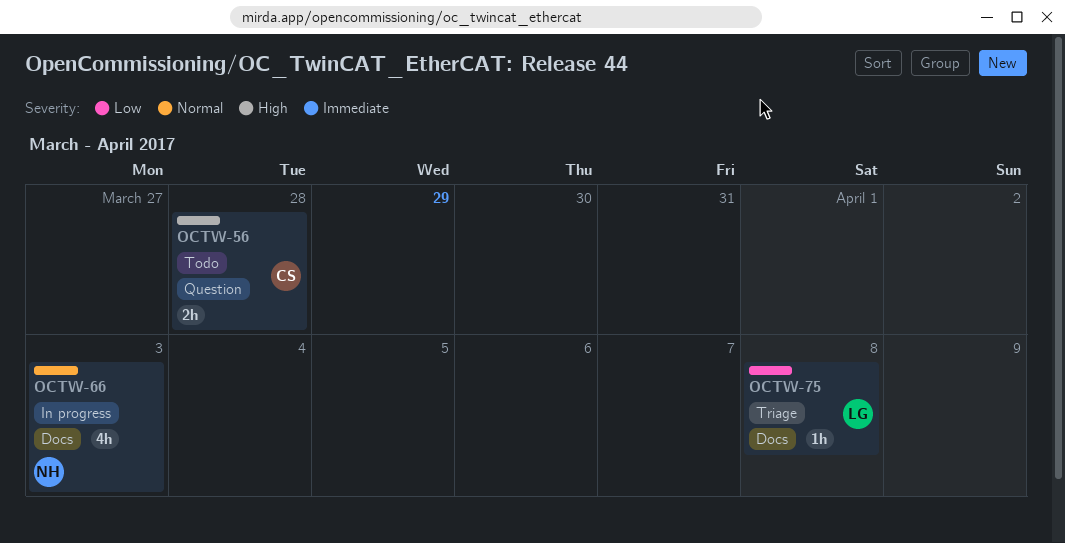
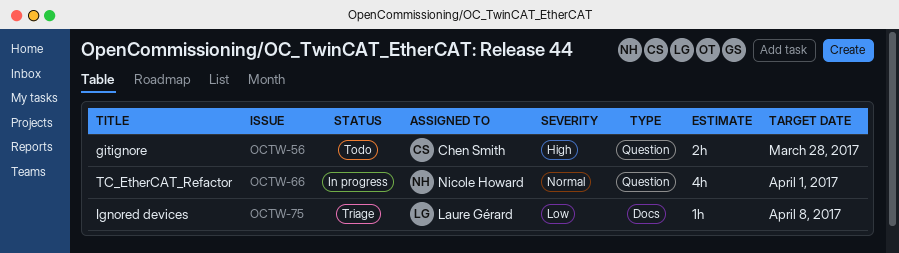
OCTW-66, label: Docs -> Question
OCTW-66, due: Apr 3 -> Apr 1

